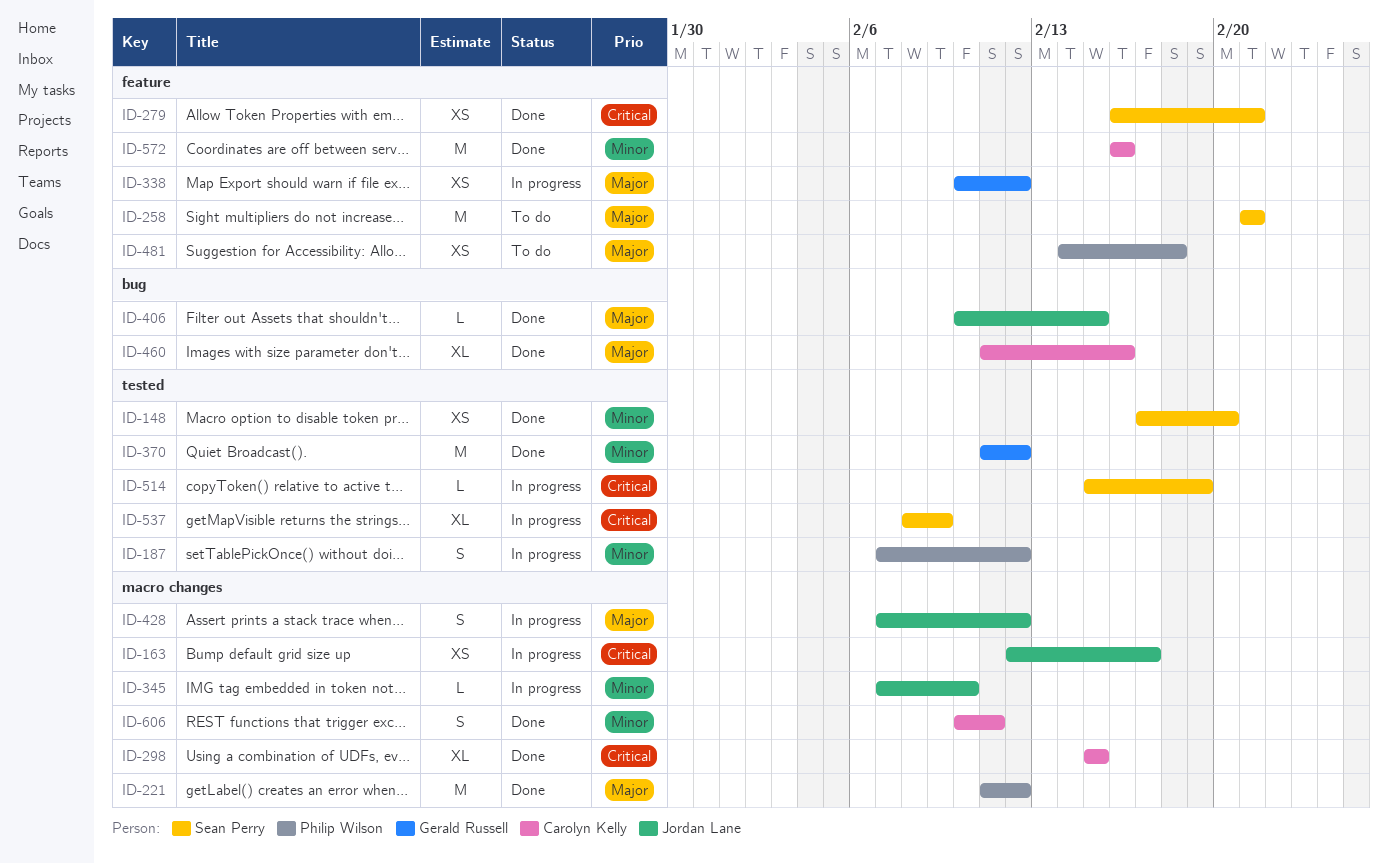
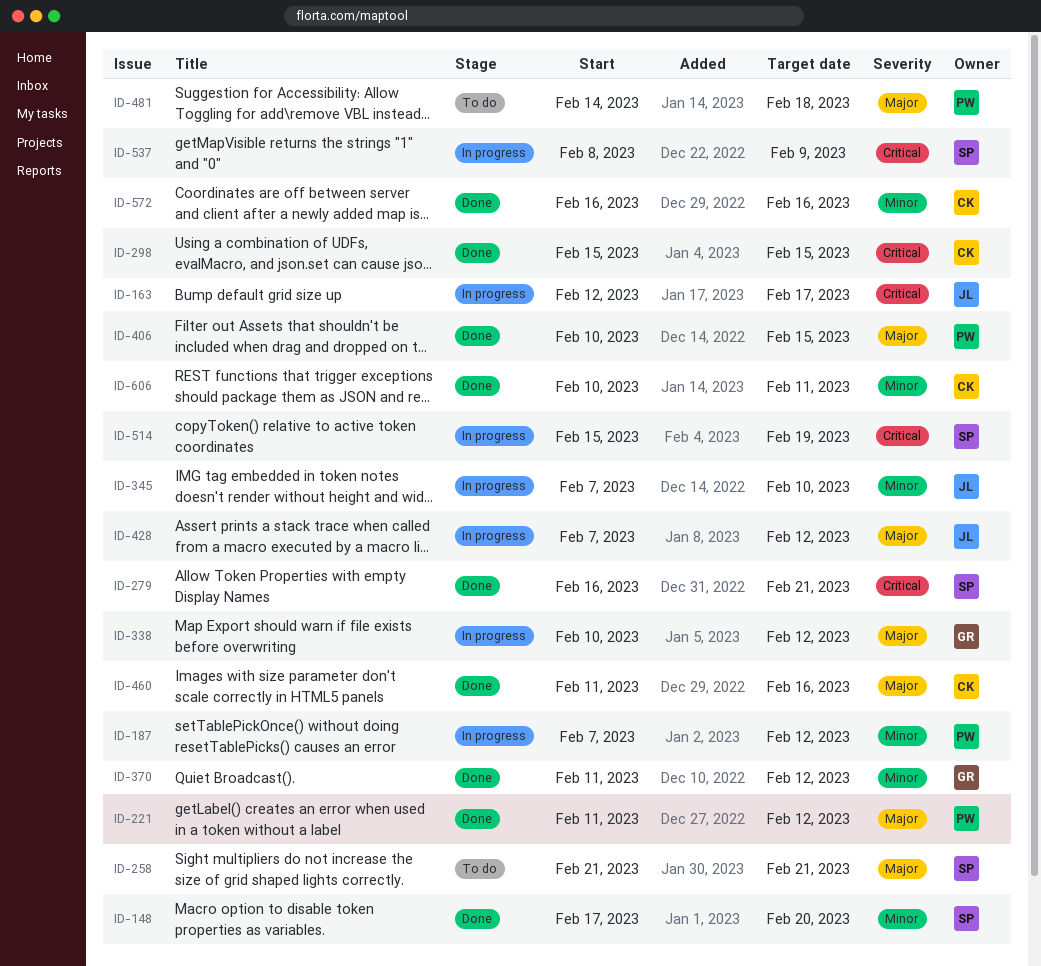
ID-406, owner: Jordan Lane -> Philip Wilson

